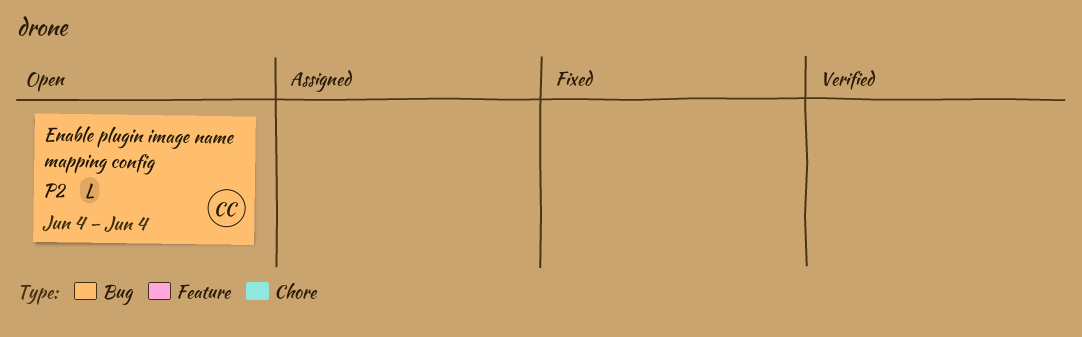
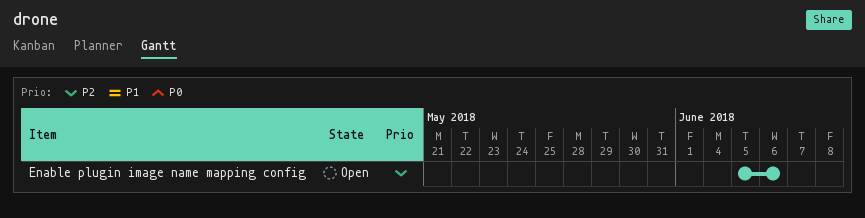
Enable plugin image name mapping config, start: Jun 4 -> Jun 5
Enable plugin image name mapping config, due: Jun 4 -> Jun 6

